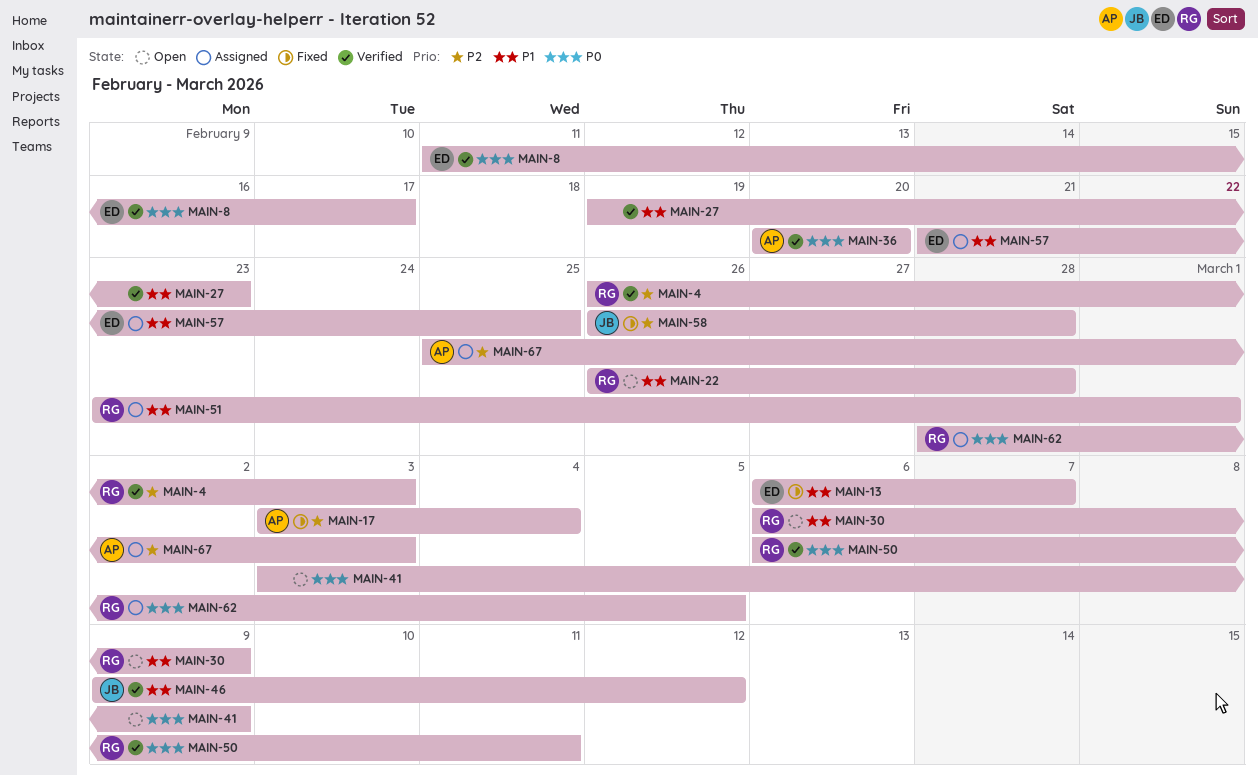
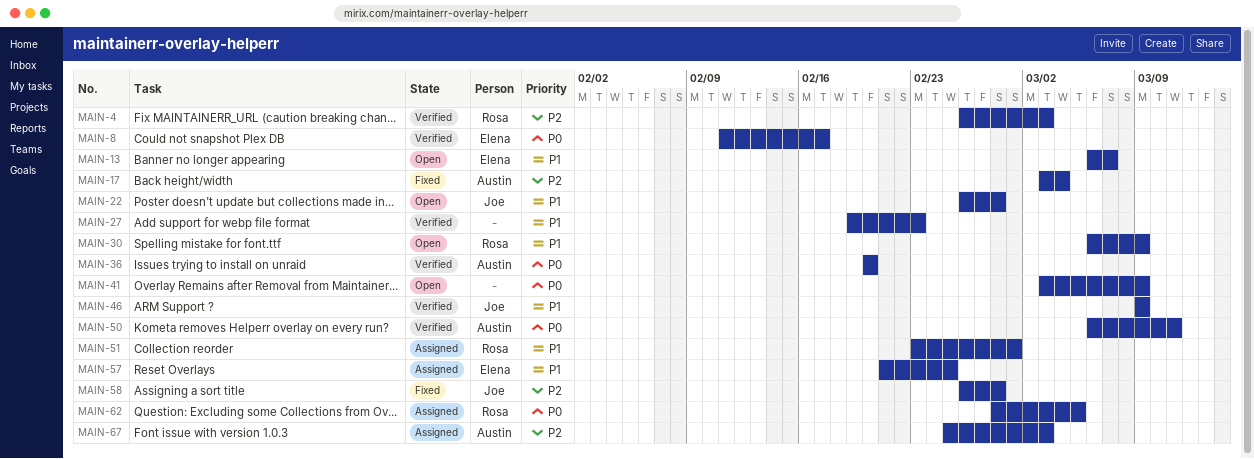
MAIN-13, status: Fixed -> Open
MAIN-22, owner: Rosa -> Joe
MAIN-46, due: Mar 12 -> Mar 9
MAIN-50, owner: Rosa -> Austin

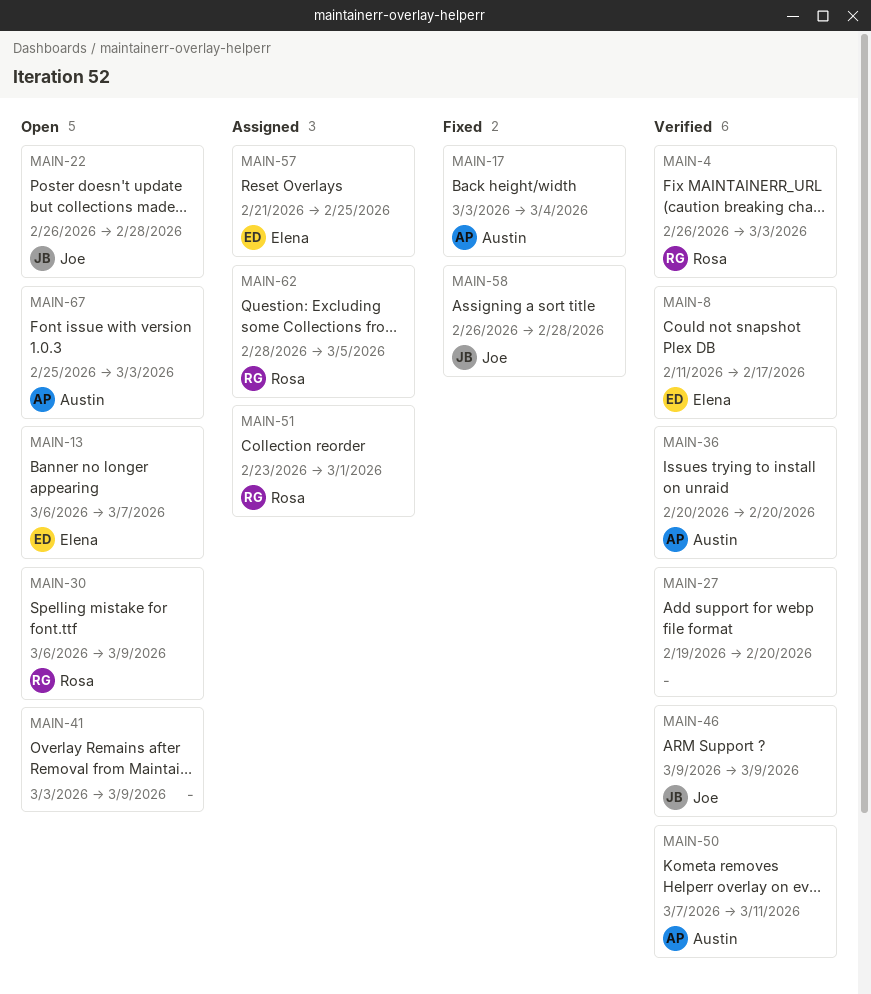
MAIN-27, due: Feb 23 -> Feb 20
MAIN-50, start: Mar 6 -> Mar 7
MAIN-67, status: Assigned -> Open

